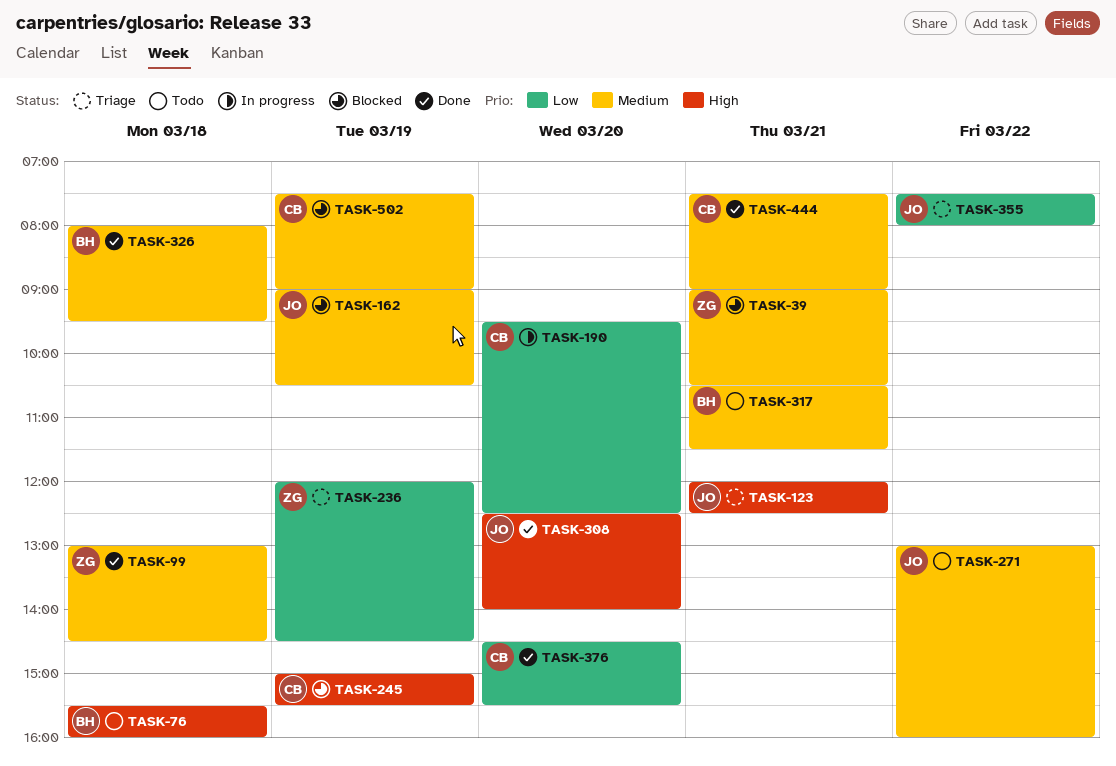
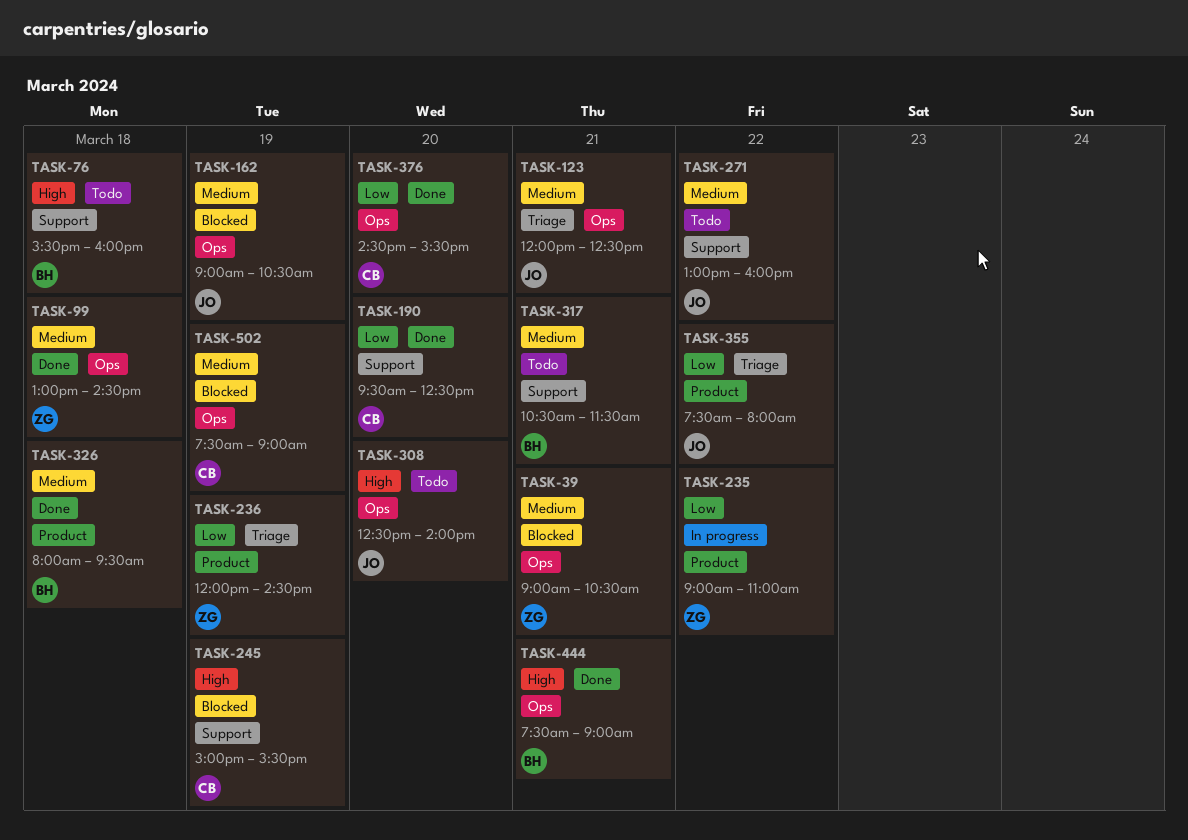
TASK-123, priority: High -> Medium
TASK-190, status: In progress -> Done
TASK-235: none -> present
TASK-308, status: Done -> Todo
TASK-444, owner: CB -> BH
TASK-444, priority: Medium -> High

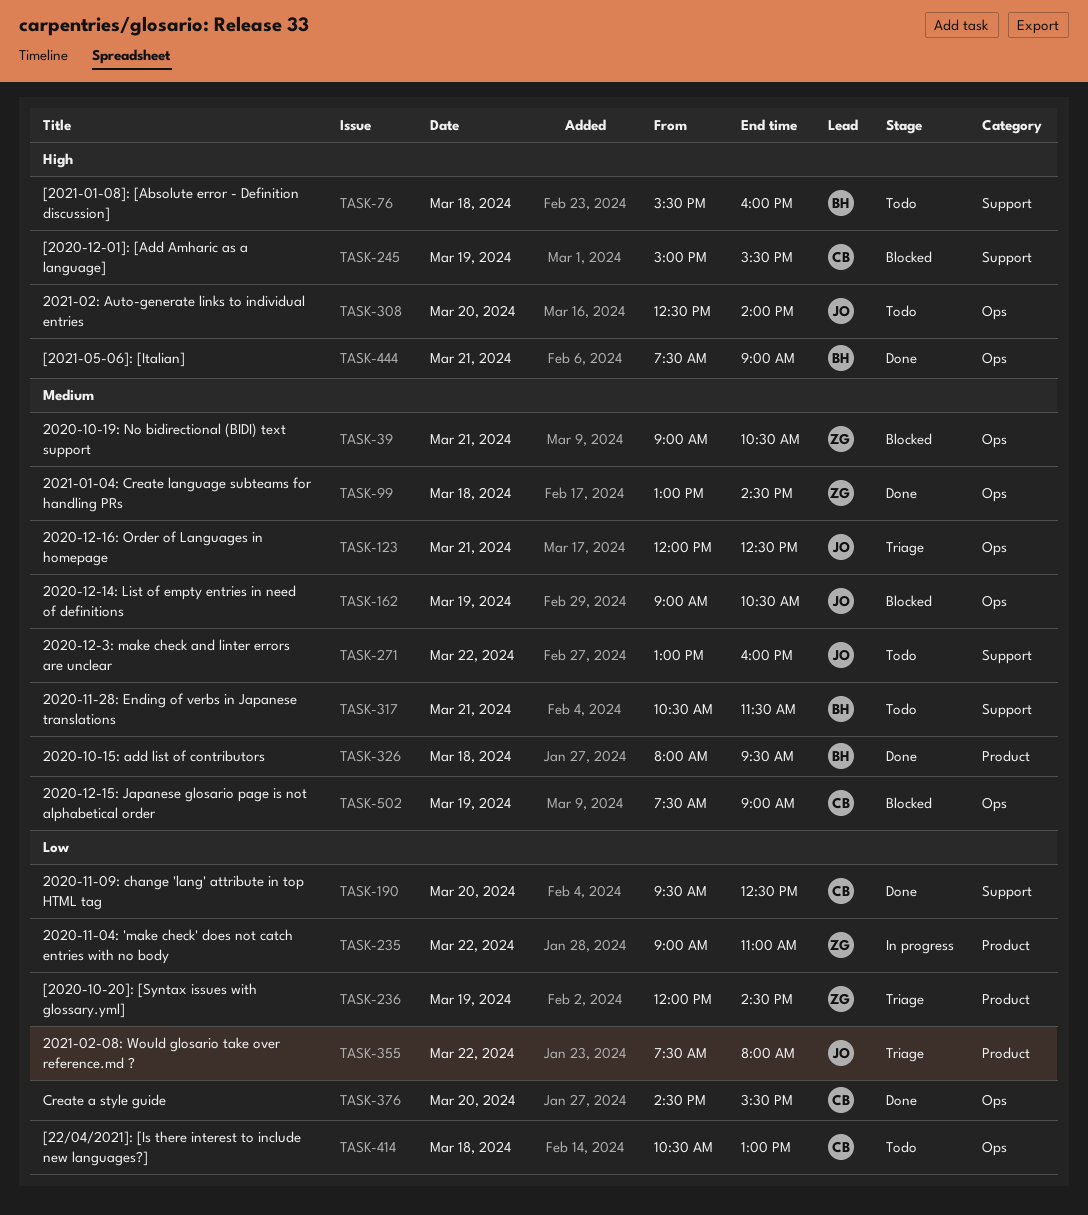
TASK-414: none -> present

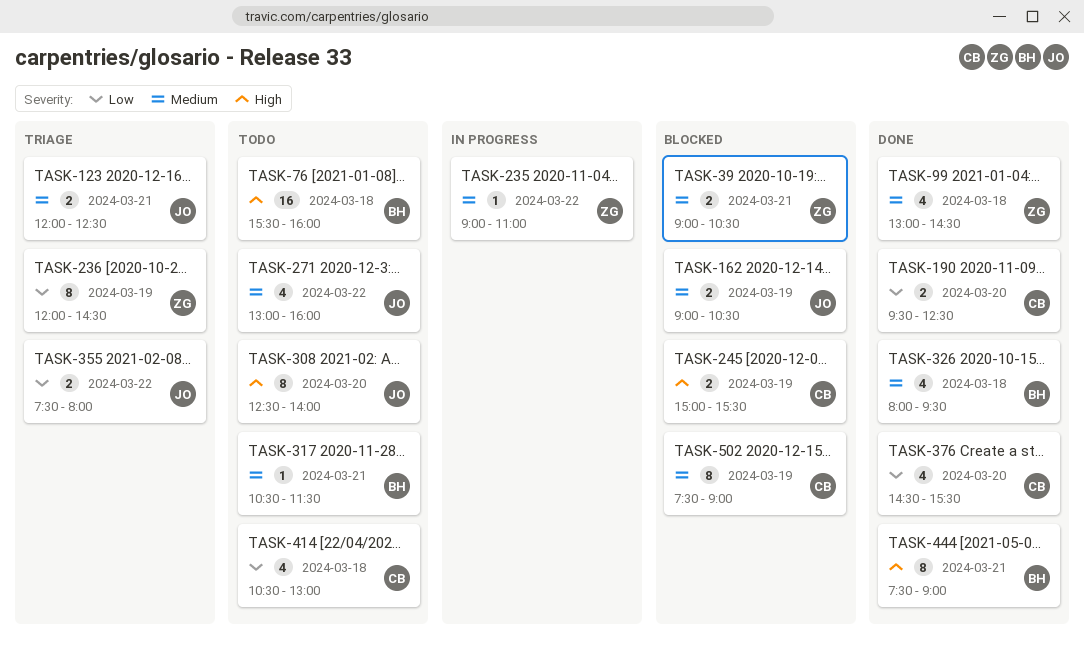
TASK-235, priority: Low -> Medium

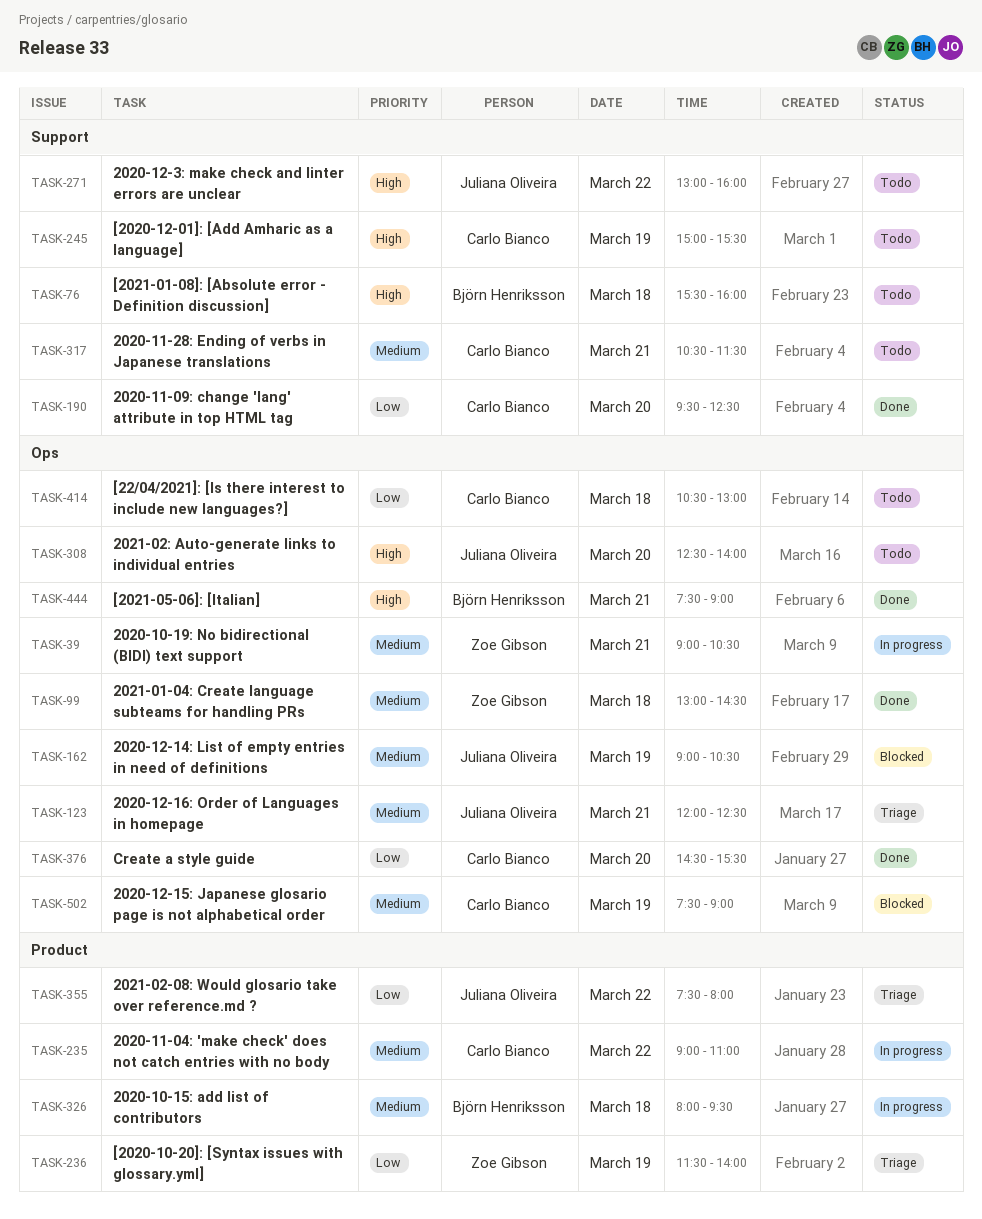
TASK-39, status: Blocked -> In progress
TASK-235, owner: Zoe Gibson -> Carlo Bianco
TASK-236, begins: 12:00 -> 11:30
TASK-236, ends: 14:30 -> 14:00
TASK-245, status: Blocked -> Todo
TASK-271, priority: Medium -> High
TASK-317, owner: Björn Henriksson -> Carlo Bianco
TASK-326, status: Done -> In progress

